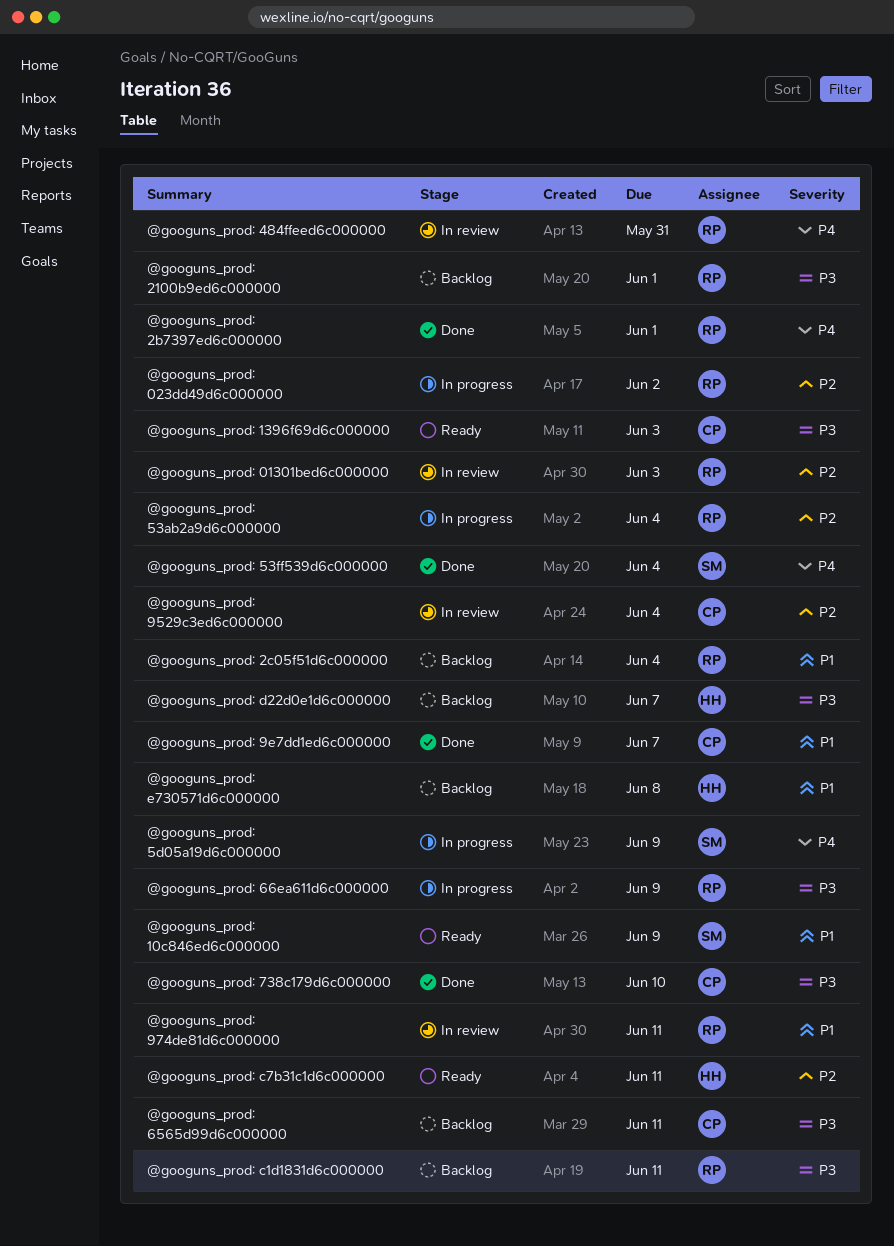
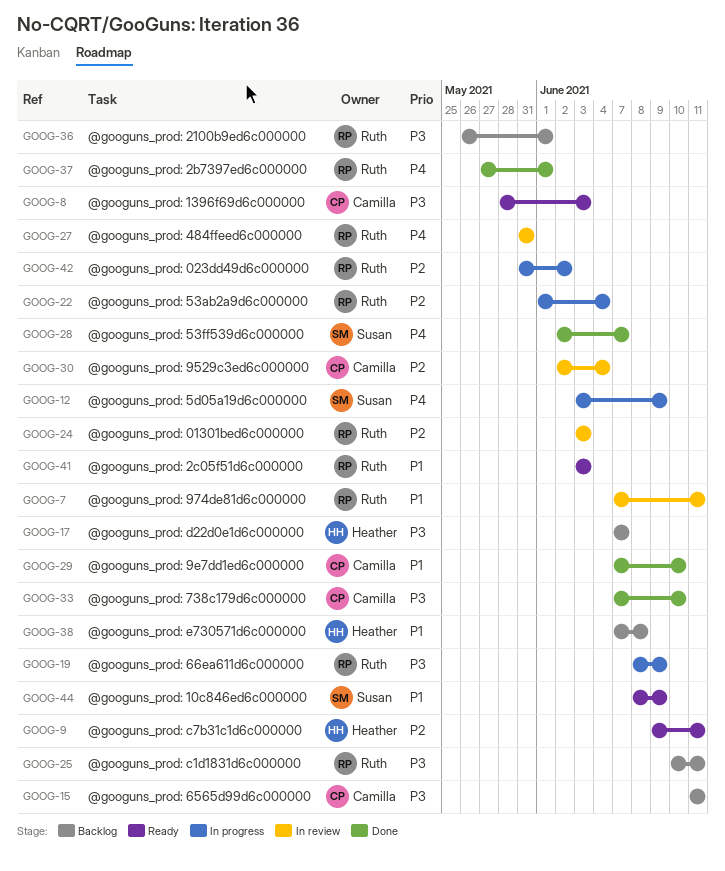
@googuns_prod: 2c05f51d6c000000, status: Backlog -> Ready
@googuns_prod: 2c05f51d6c000000, due: Jun 4 -> Jun 3
@googuns_prod: 53ff539d6c000000, due: Jun 4 -> Jun 7
@googuns_prod: 9e7dd1ed6c000000, due: Jun 7 -> Jun 10

